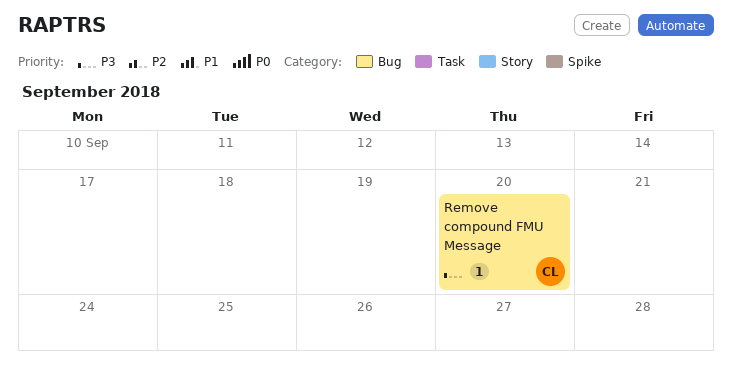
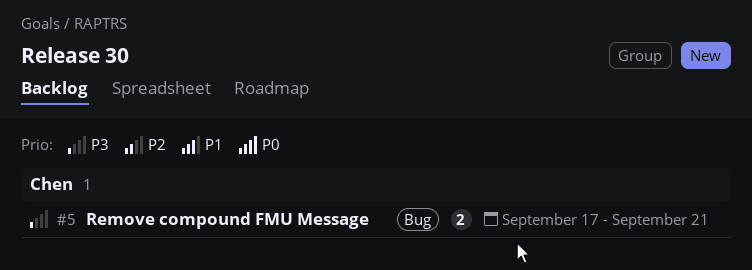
Remove compound FMU Message, estimate: 1 -> 2
Remove compound FMU Message, due: Sep 20 -> Sep 21

